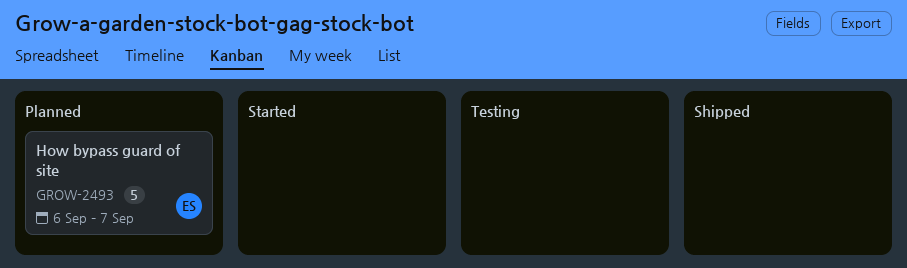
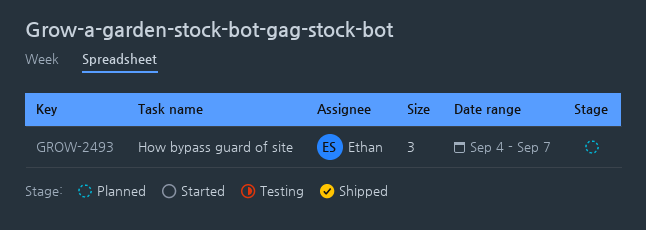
GROW-2493, estimate: 5 -> 3
GROW-2493, start: Sep 6 -> Sep 4

